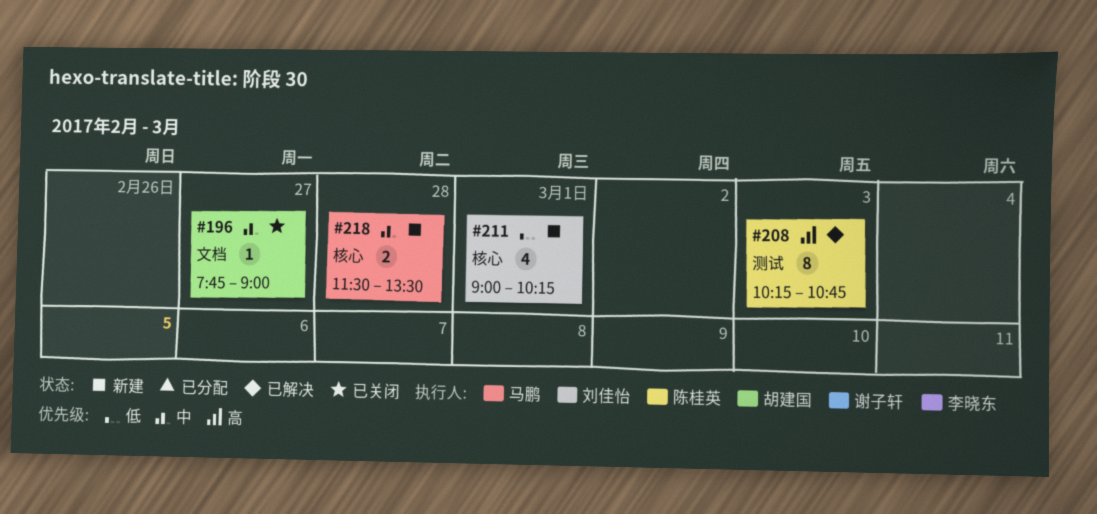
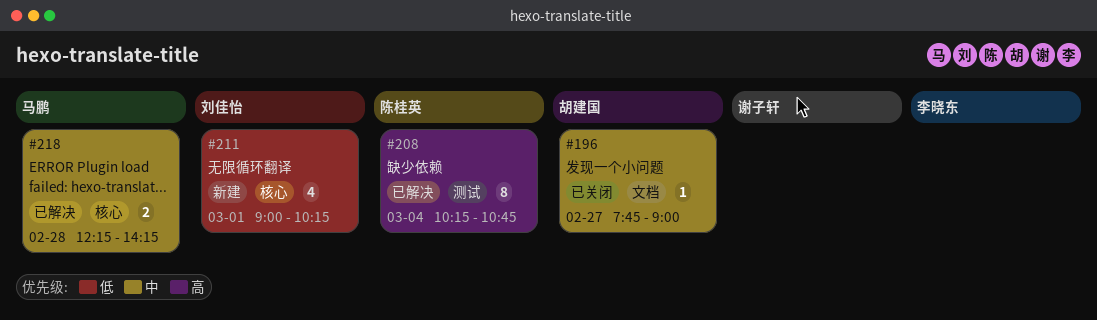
#208, day: Mar 3 -> Mar 4
#218, status: 新建 -> 已解决
#218, begins: 11:30 -> 12:15
#218, ends: 13:30 -> 14:15

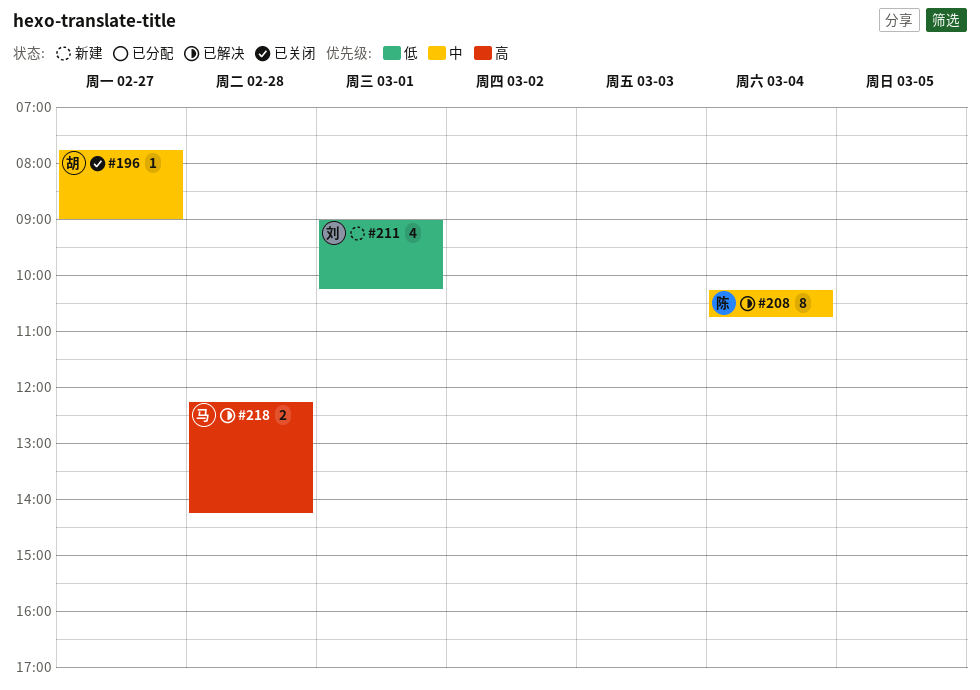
#208, priority: 高 -> 中
#218, priority: 中 -> 高

